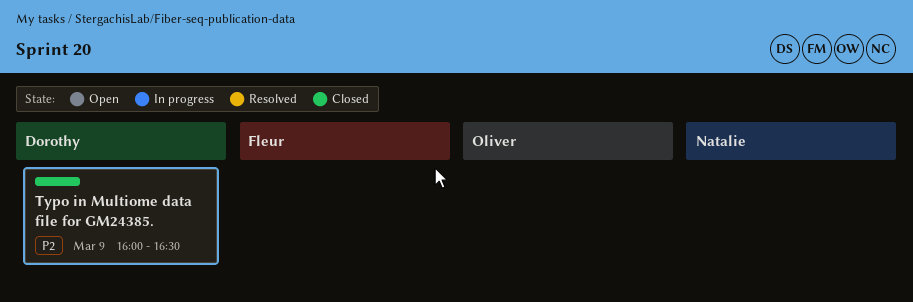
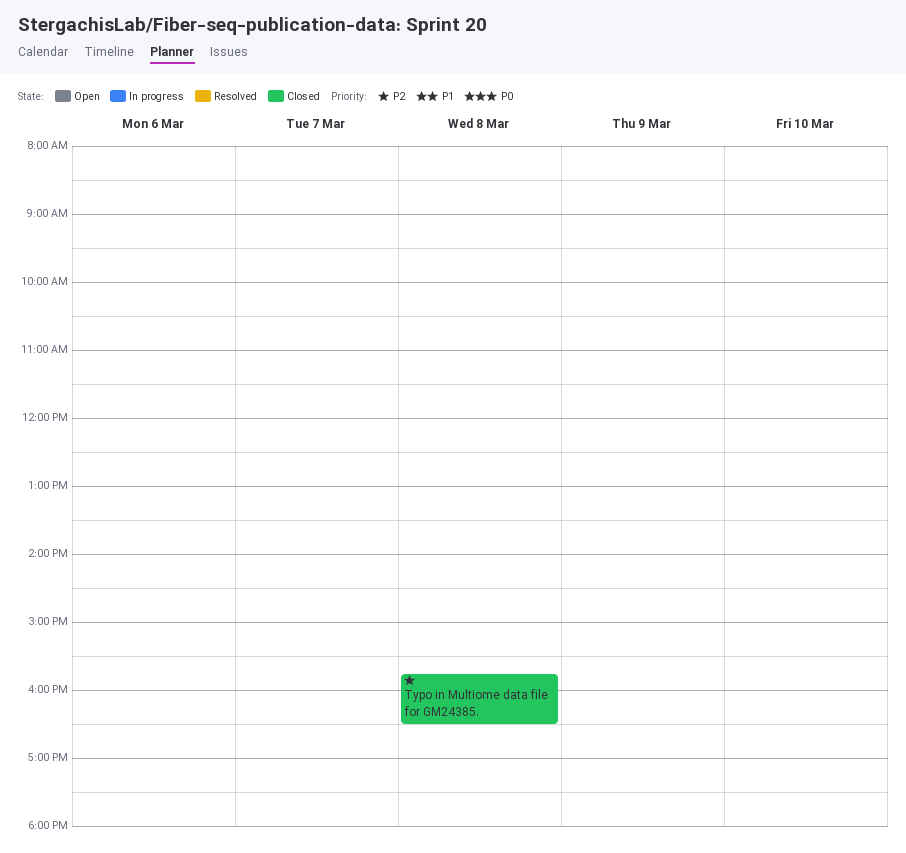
Typo in Multiome data file for GM24385., day: Mar 9 -> Mar 8
Typo in Multiome data file for GM24385., begins: 16:00 -> 15:45

